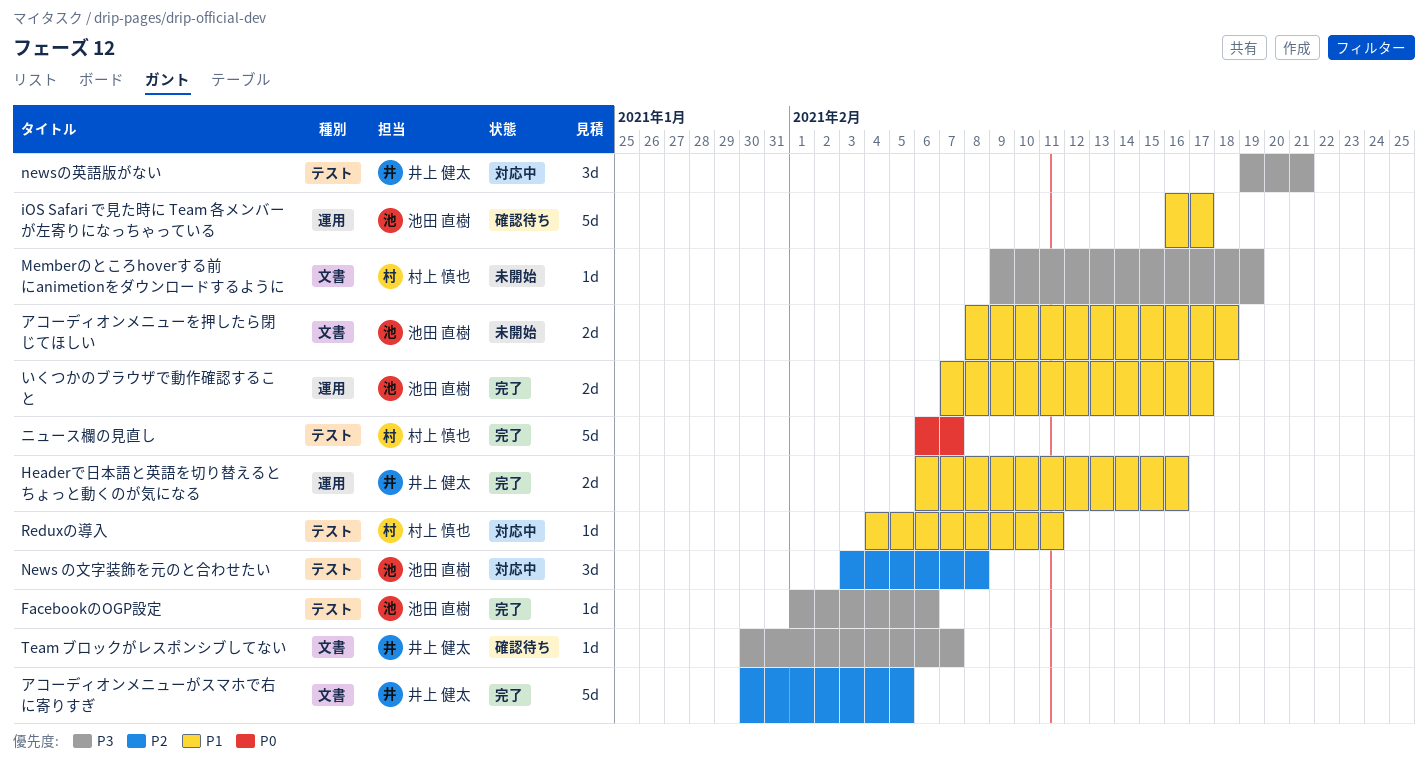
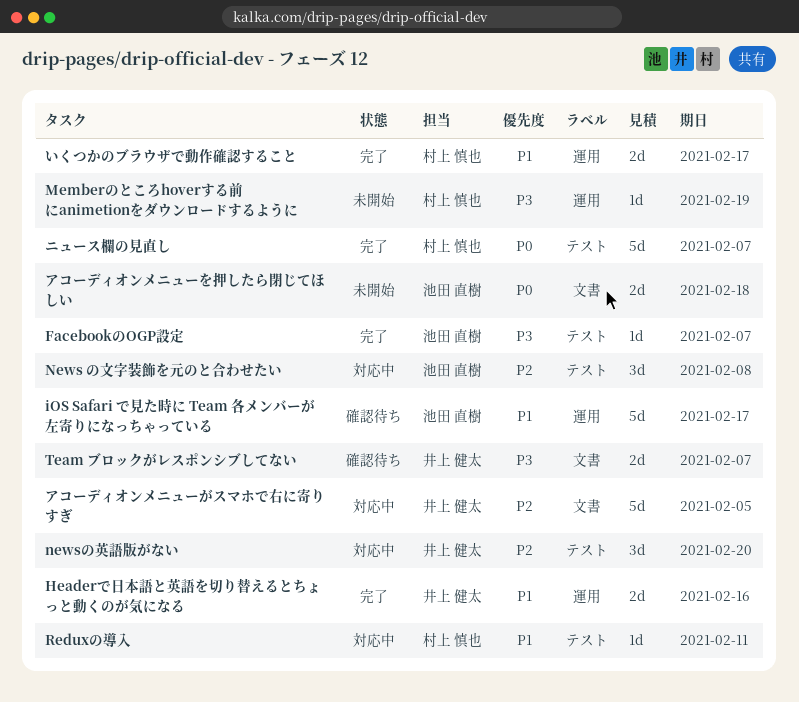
FacebookのOGP設定, due: Feb 6 -> Feb 7
Memberのところhoverする前にanimetionをダウンロードするように, label: 文書 -> 運用
newsの英語版がない, priority: P3 -> P2
newsの英語版がない, due: Feb 21 -> Feb 20
Team ブロックがレスポンシブしてない, estimate: 1d -> 2d
いくつかのブラウザで動作確認すること, owner: 池田 直樹 -> 村上 慎也
アコーディオンメニューがスマホで右に寄りすぎ, status: 完了 -> 対応中
アコーディオンメニューを押したら閉じてほしい, priority: P1 -> P0

